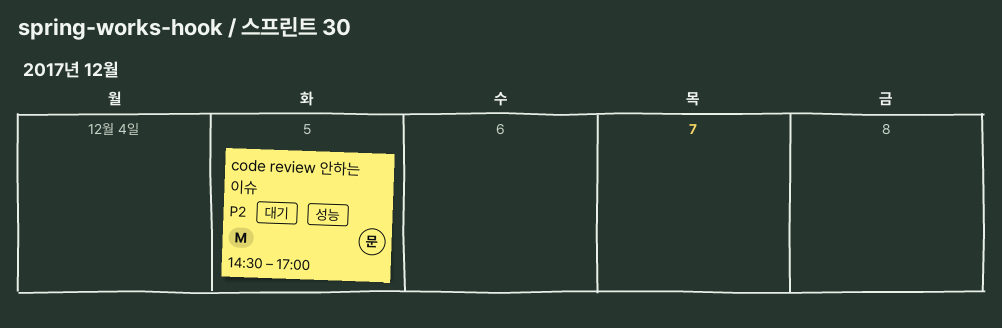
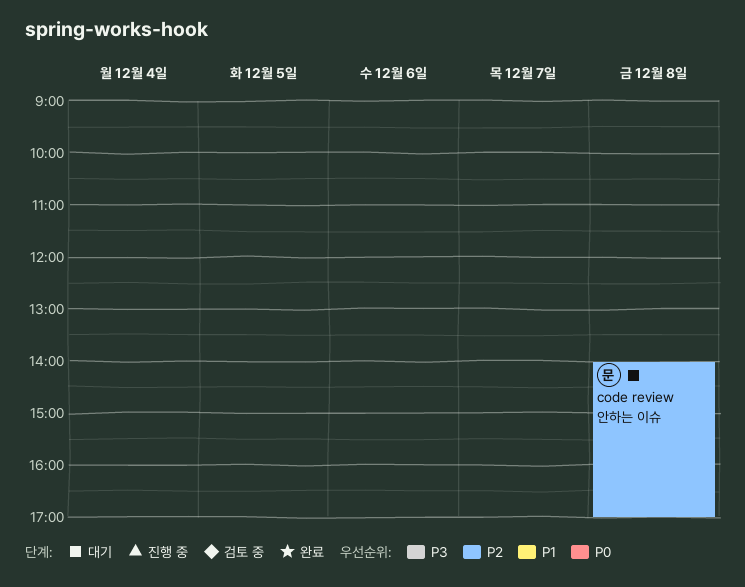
code review 안하는 이슈, day: Dec 5 -> Dec 8
code review 안하는 이슈, begins: 14:30 -> 14:00

